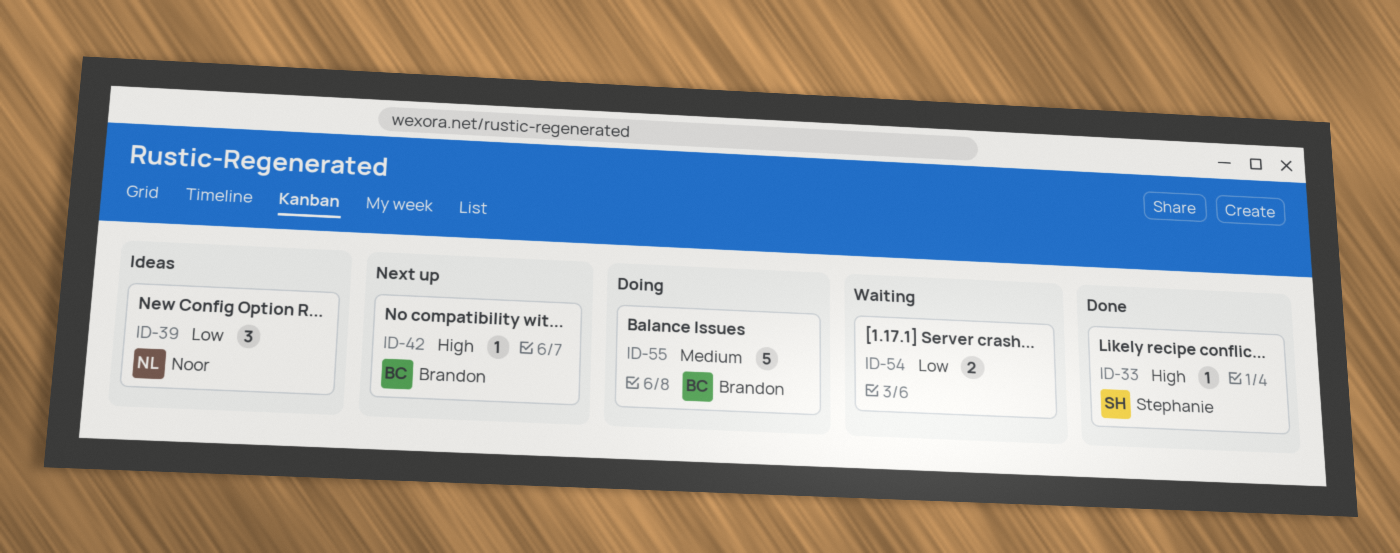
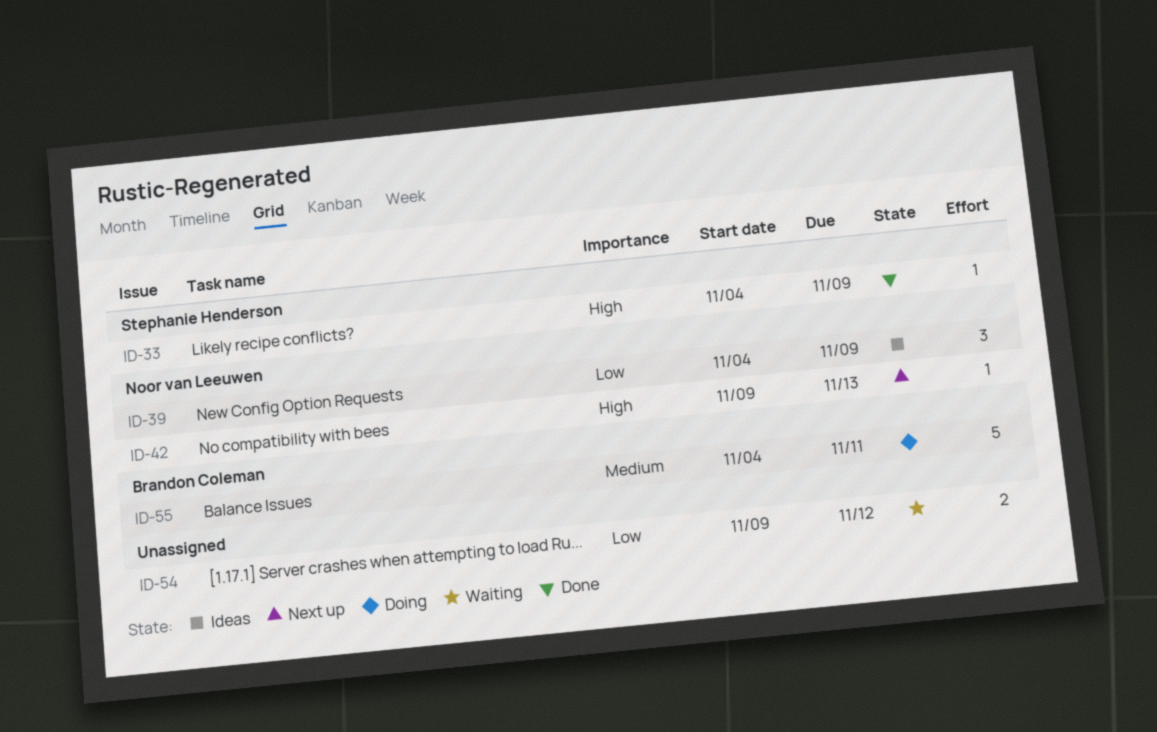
ID-42, owner: Brandon Coleman -> Noor van Leeuwen

